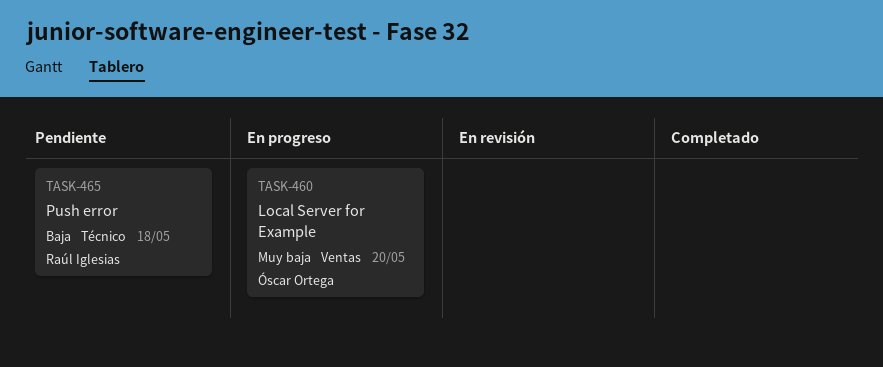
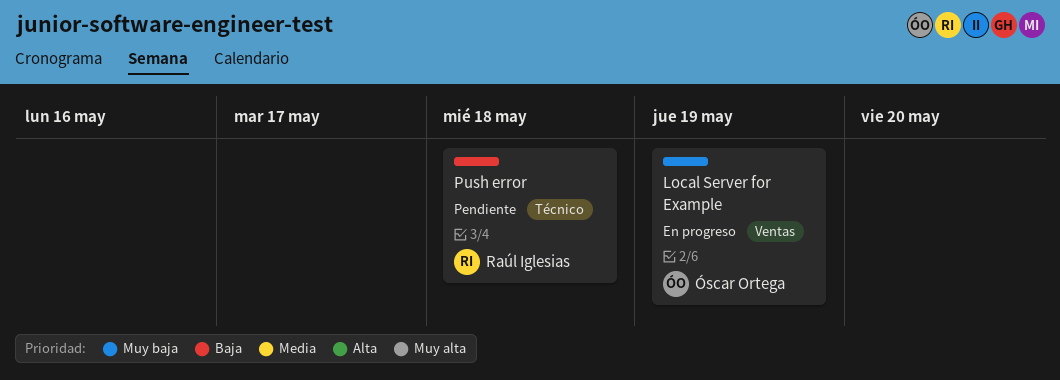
Local Server for Example, due: May 20 -> May 19

